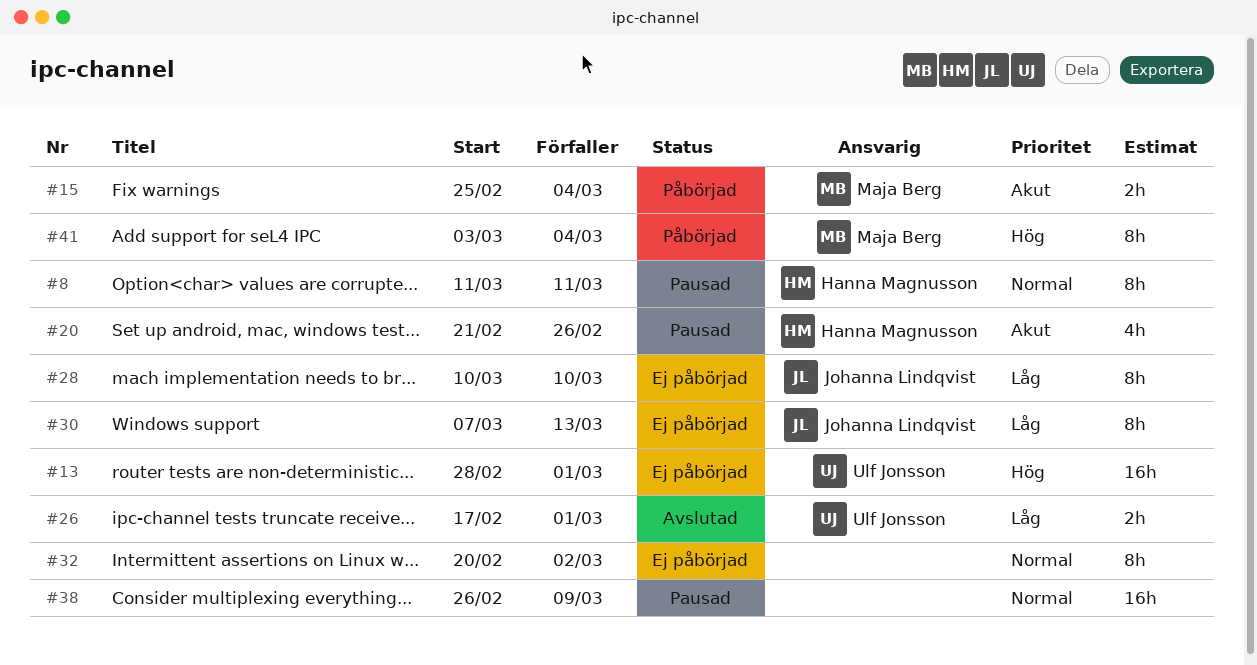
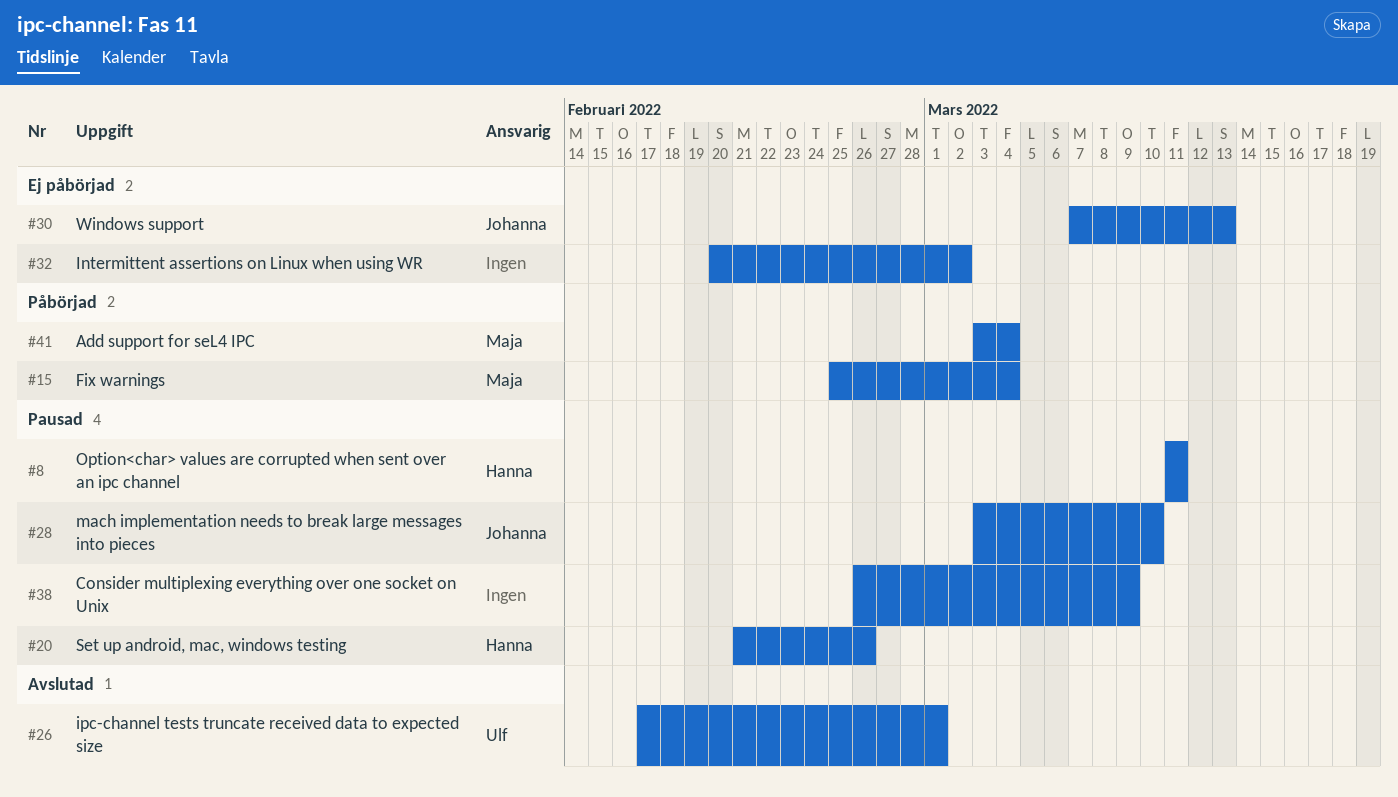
#13: present -> none
#28, status: Ej påbörjad -> Pausad
#28, start: Mar 10 -> Mar 3

